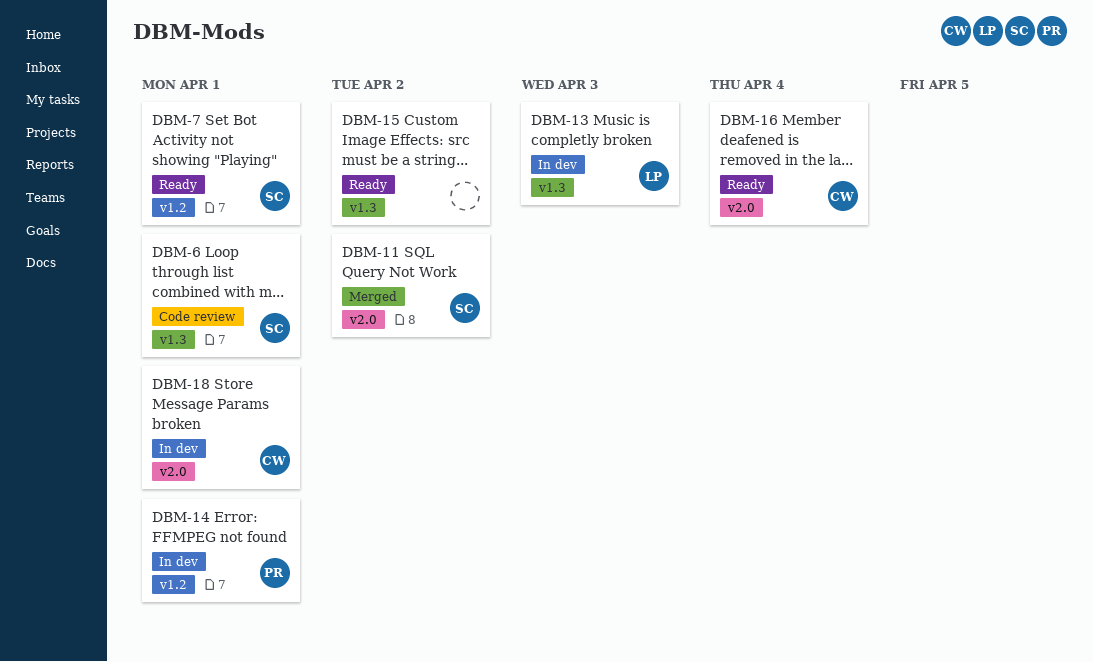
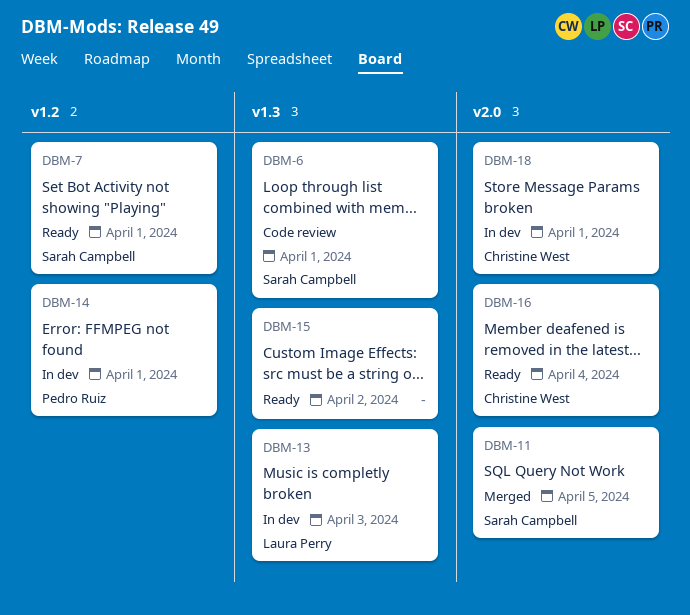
DBM-11, due: Apr 2 -> Apr 5

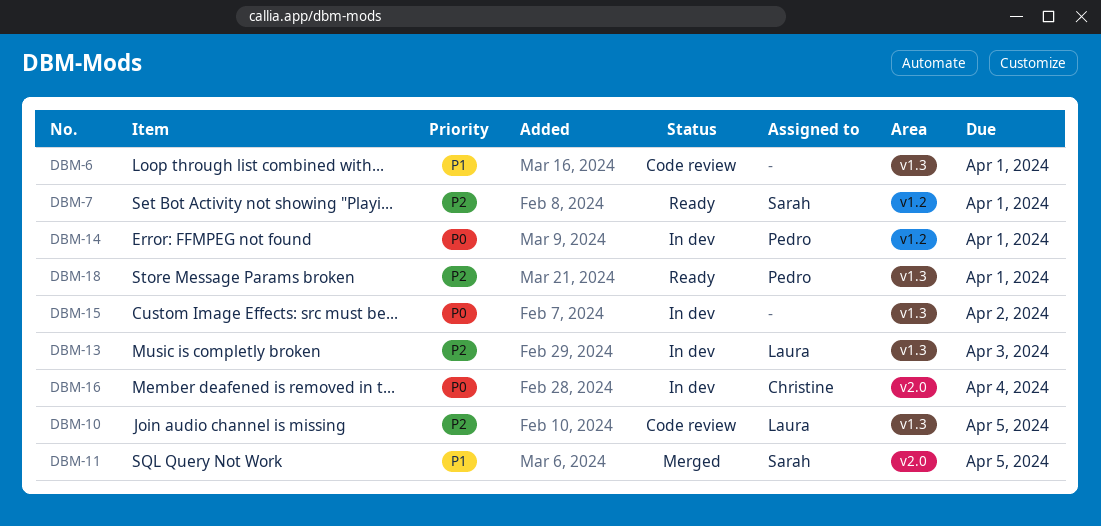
DBM-6, owner: Sarah Campbell -> none
DBM-10: none -> present
DBM-15, status: Ready -> In dev
DBM-16, status: Ready -> In dev
DBM-18, status: In dev -> Ready
DBM-18, owner: Christine West -> Pedro Ruiz
DBM-18, label: v2.0 -> v1.3

